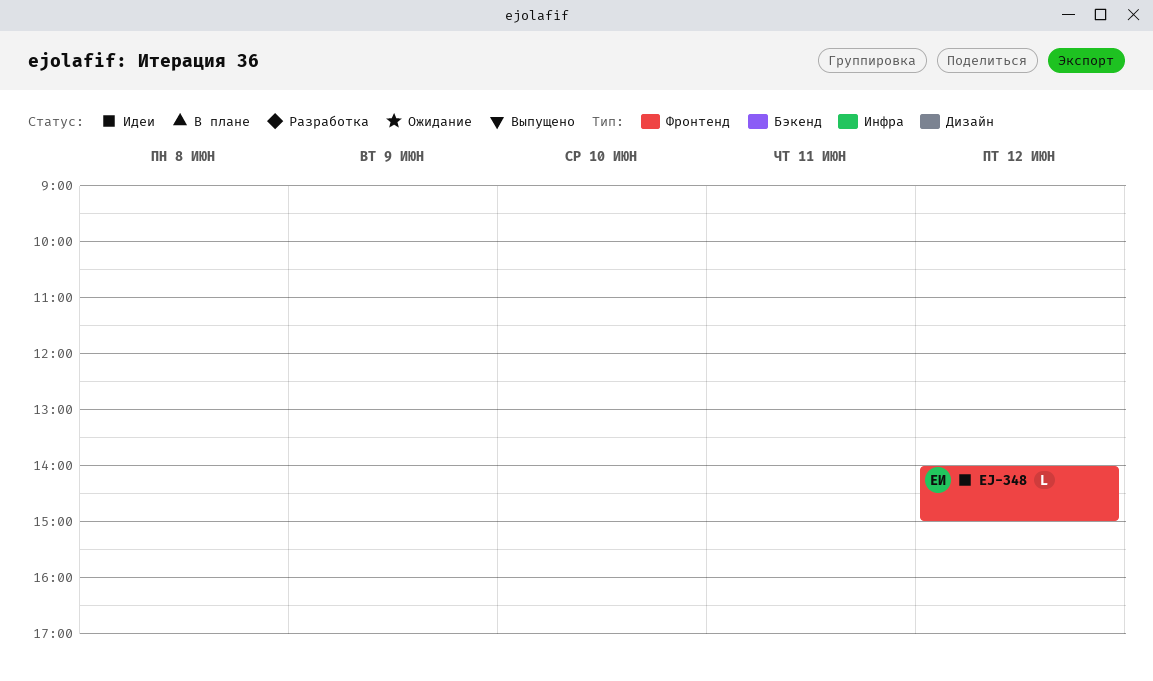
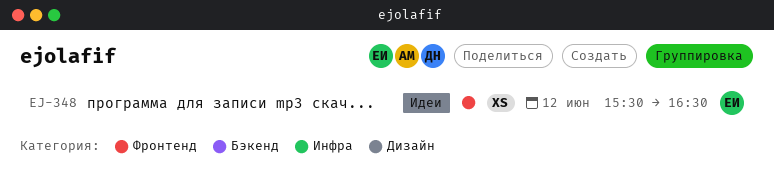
EJ-348, estimate: L -> XS
EJ-348, begins: 14:00 -> 15:30
EJ-348, ends: 15:00 -> 16:30

